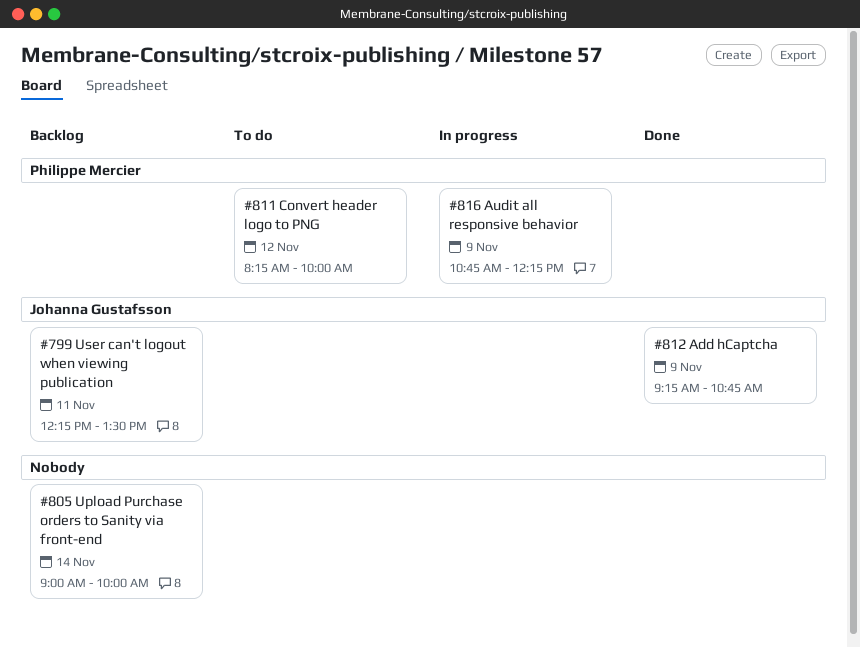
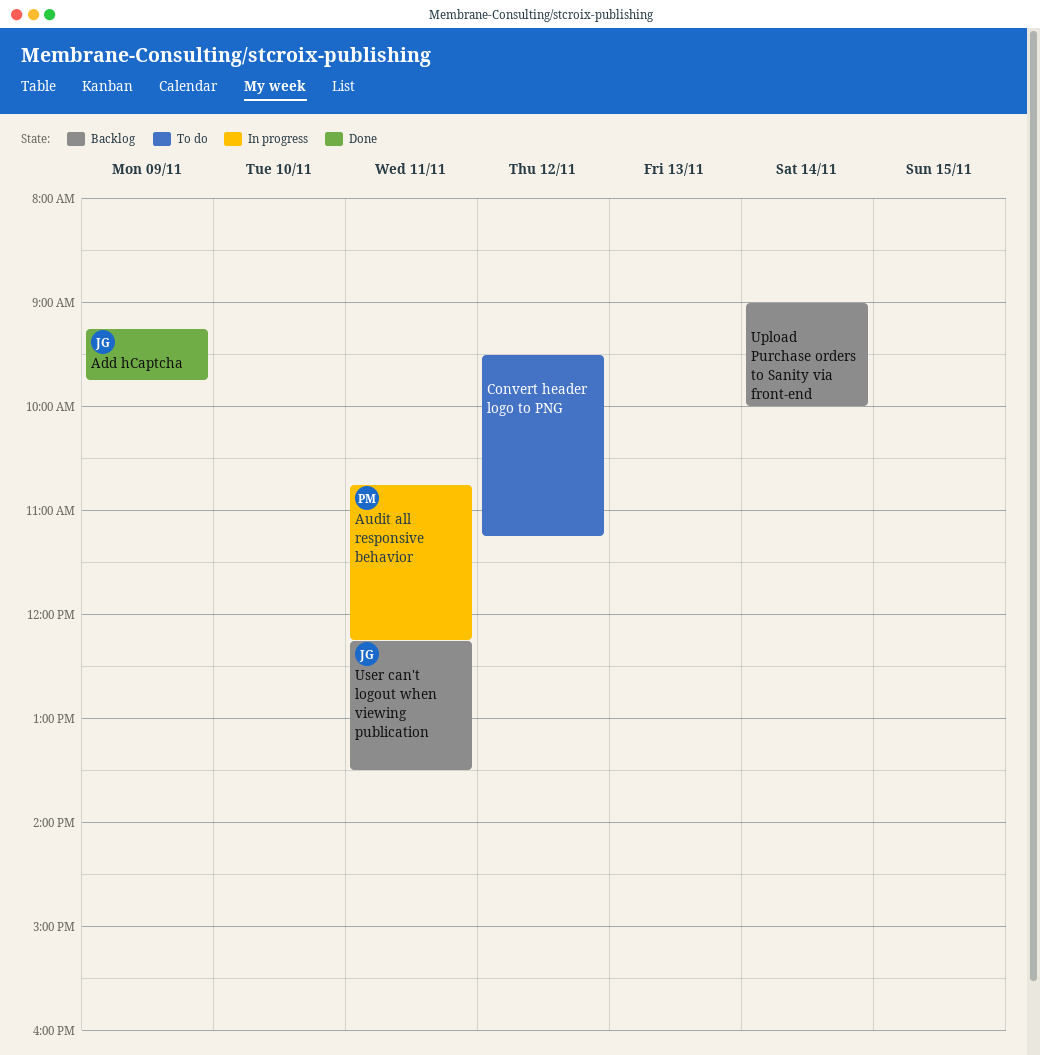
Add hCaptcha, ends: 10:45 -> 09:45
Audit all responsive behavior, day: Nov 9 -> Nov 11
Convert header logo to PNG, owner: Philippe Mercier -> none
Convert header logo to PNG, begins: 08:15 -> 09:30
Convert header logo to PNG, ends: 10:00 -> 11:15

